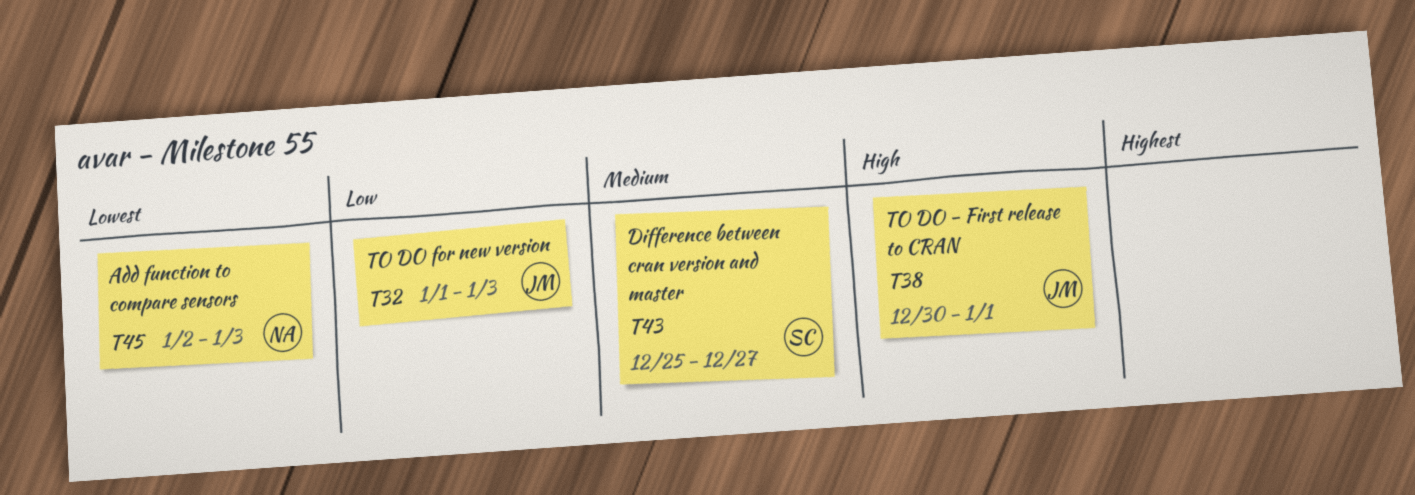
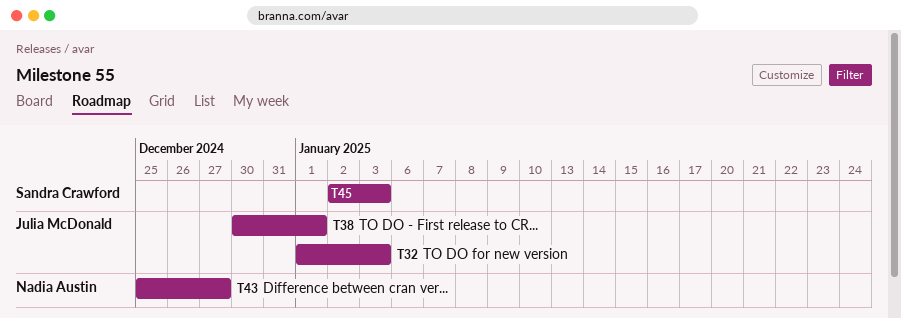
T43, owner: Sandra Crawford -> Nadia Austin
T45, owner: Nadia Austin -> Sandra Crawford

